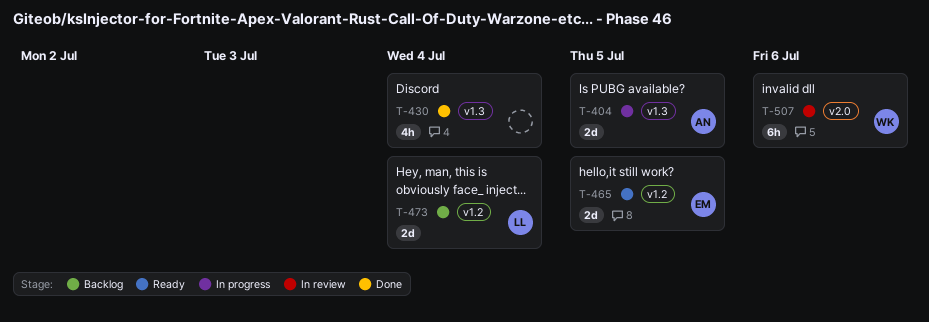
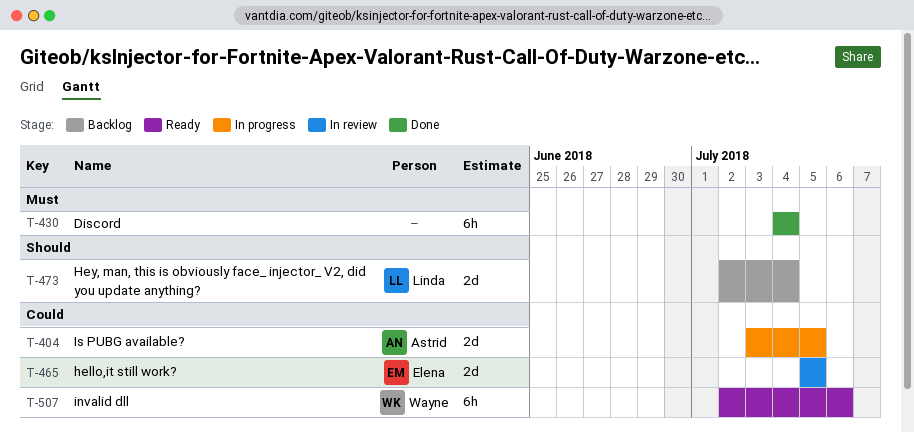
T-430, estimate: 4h -> 6h
T-465, status: Ready -> In review
T-507, status: In review -> Ready

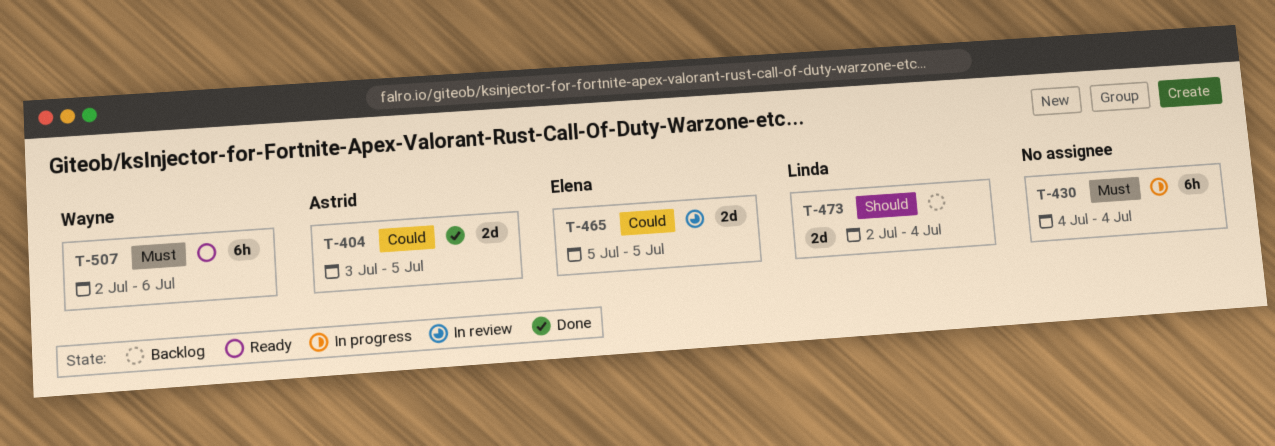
T-404, status: In progress -> Done
T-430, status: Done -> In progress
T-507, priority: Could -> Must

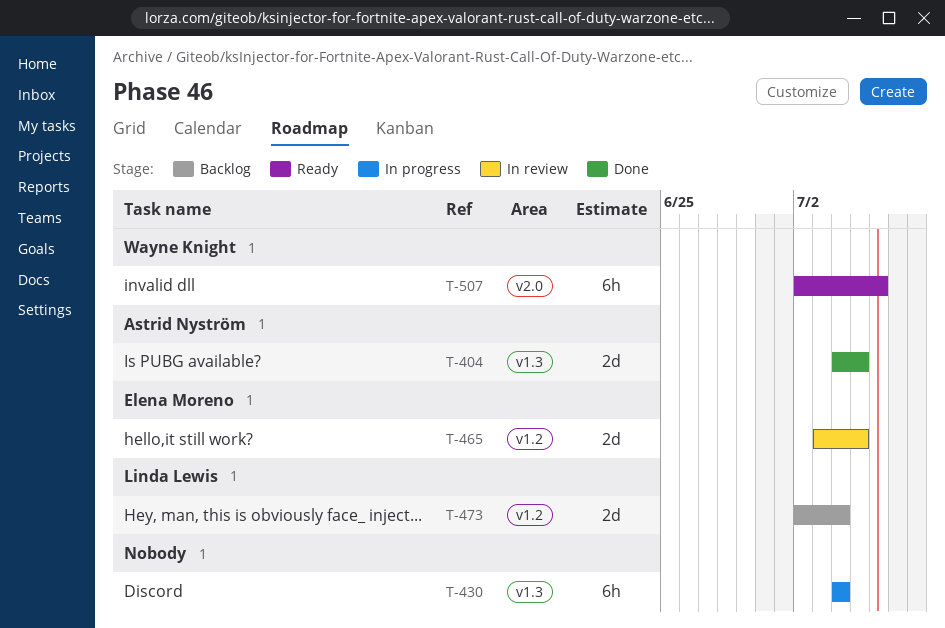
T-404, start: Jul 3 -> Jul 4
T-465, start: Jul 5 -> Jul 3

